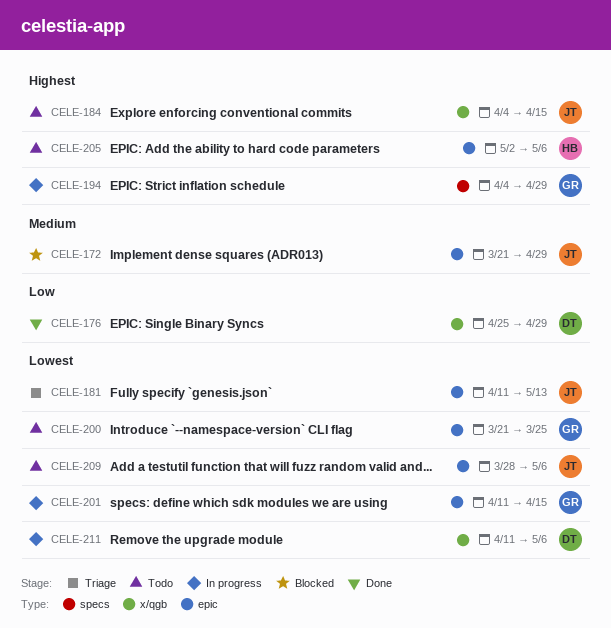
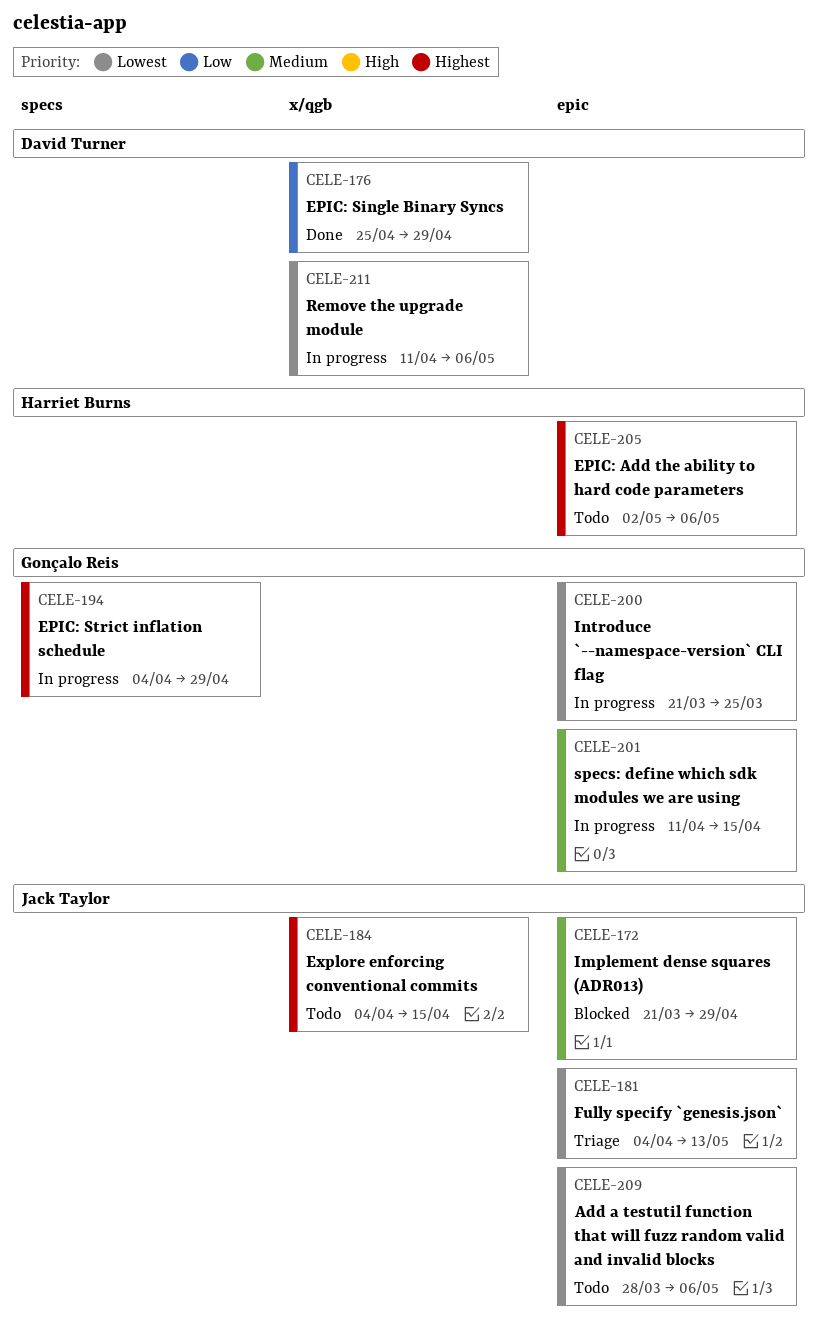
CELE-181, start: Apr 11 -> Apr 4
CELE-200, status: Todo -> In progress
CELE-201, priority: Lowest -> Medium

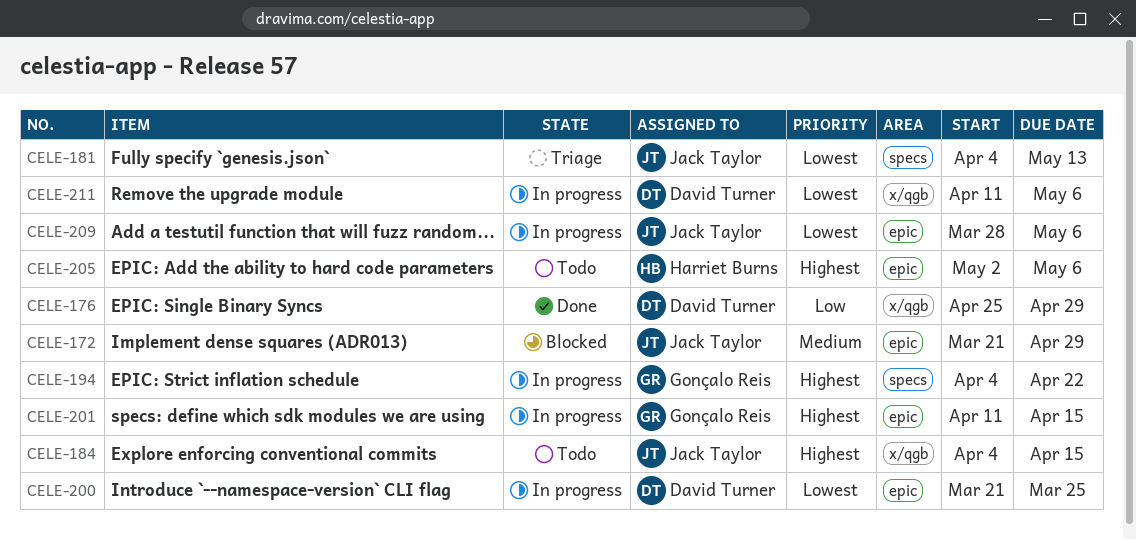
CELE-181, label: epic -> specs
CELE-194, due: Apr 29 -> Apr 22
CELE-200, owner: Gonçalo Reis -> David Turner
CELE-201, priority: Medium -> Highest
CELE-209, status: Todo -> In progress

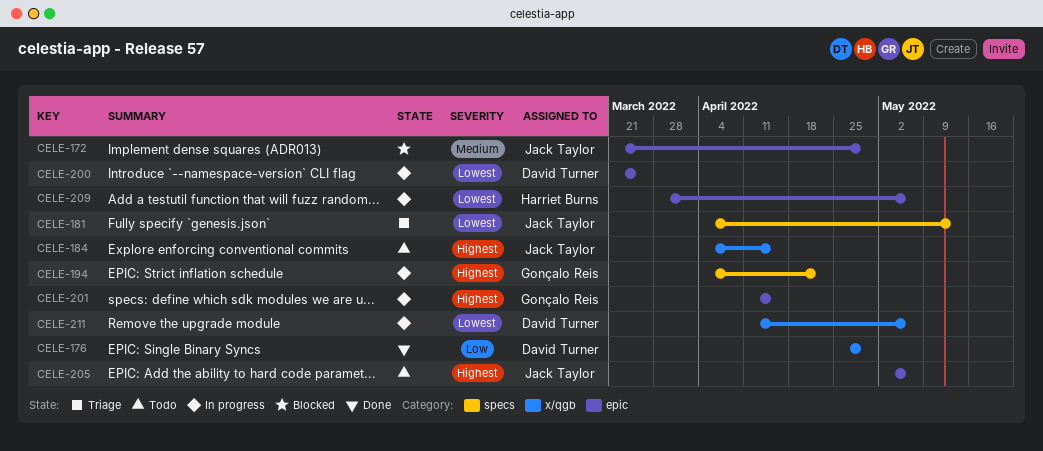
CELE-205, owner: Harriet Burns -> Jack Taylor
CELE-209, owner: Jack Taylor -> Harriet Burns

